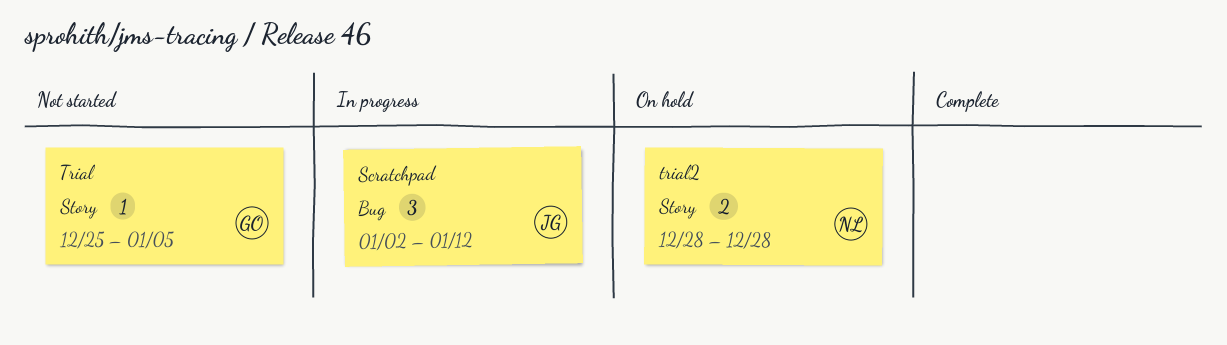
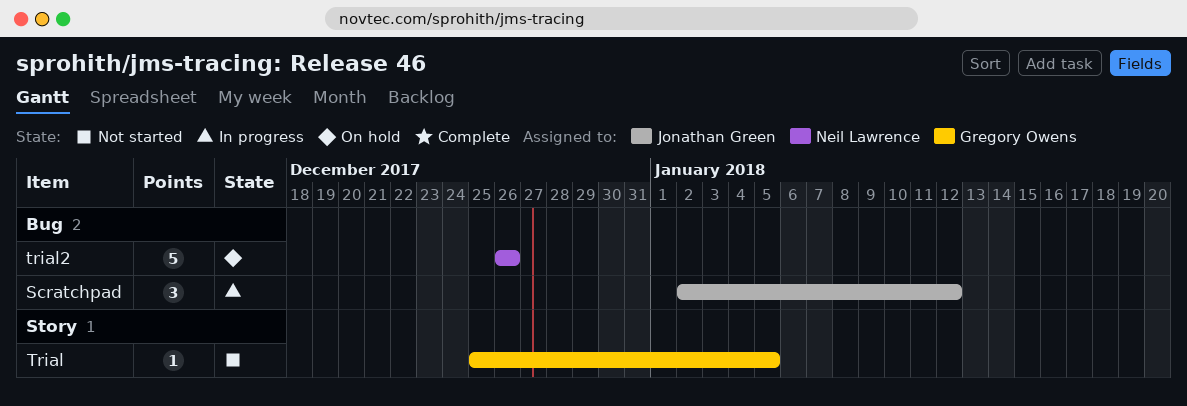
trial2, label: Story -> Bug
trial2, estimate: 2 -> 5
trial2, start: Dec 28 -> Dec 26
trial2, due: Dec 28 -> Dec 26

